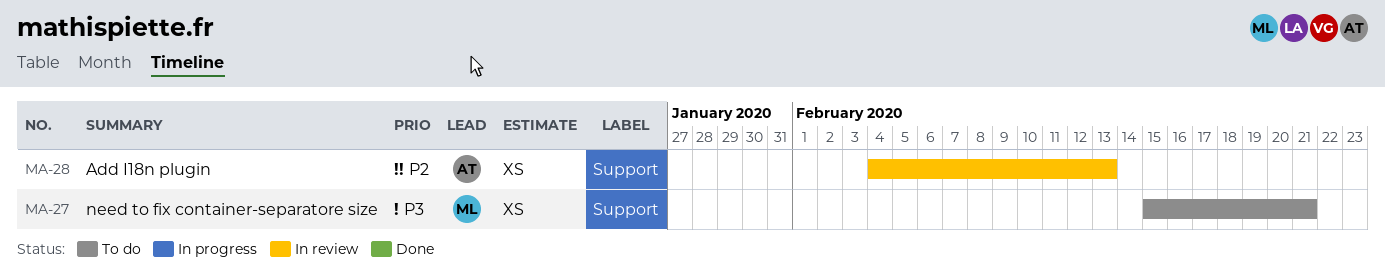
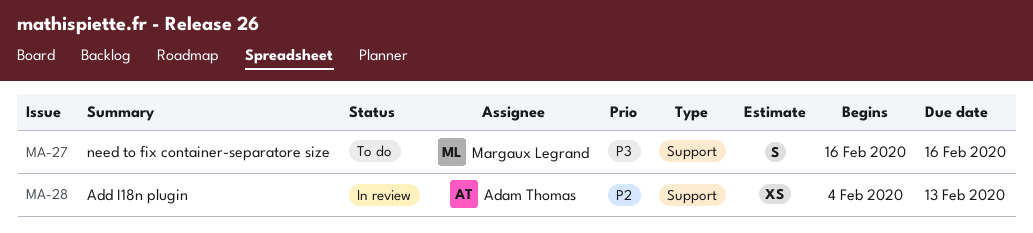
MA-27, estimate: XS -> S
MA-27, start: Feb 15 -> Feb 16
MA-27, due: Feb 21 -> Feb 16

